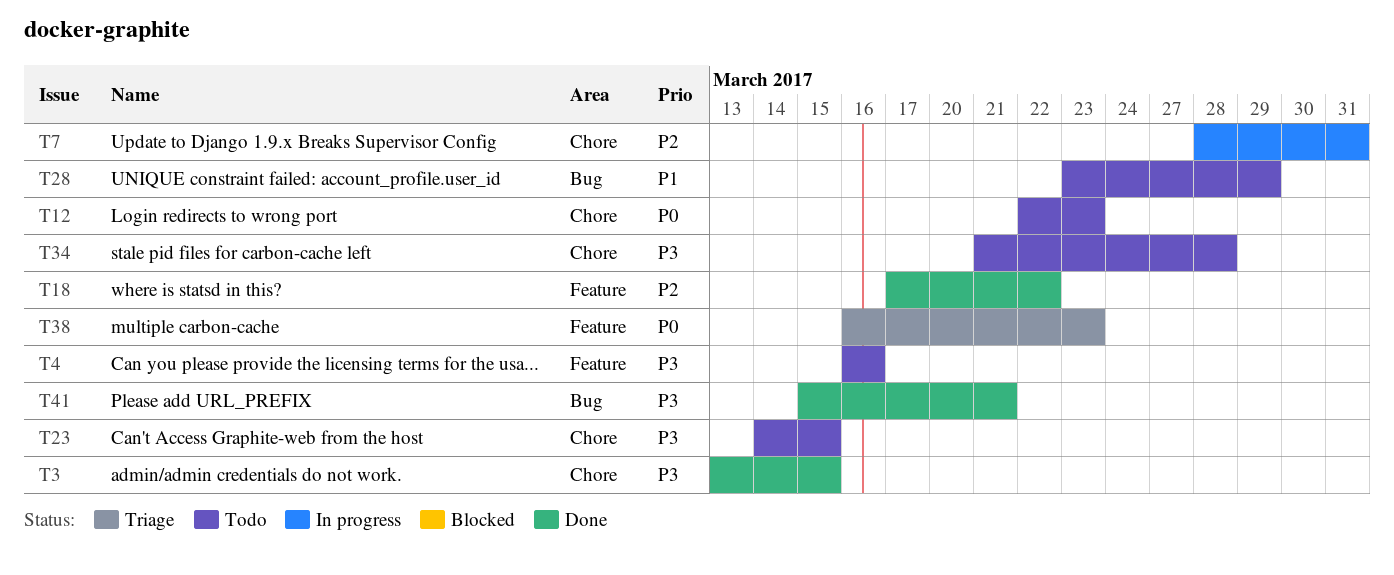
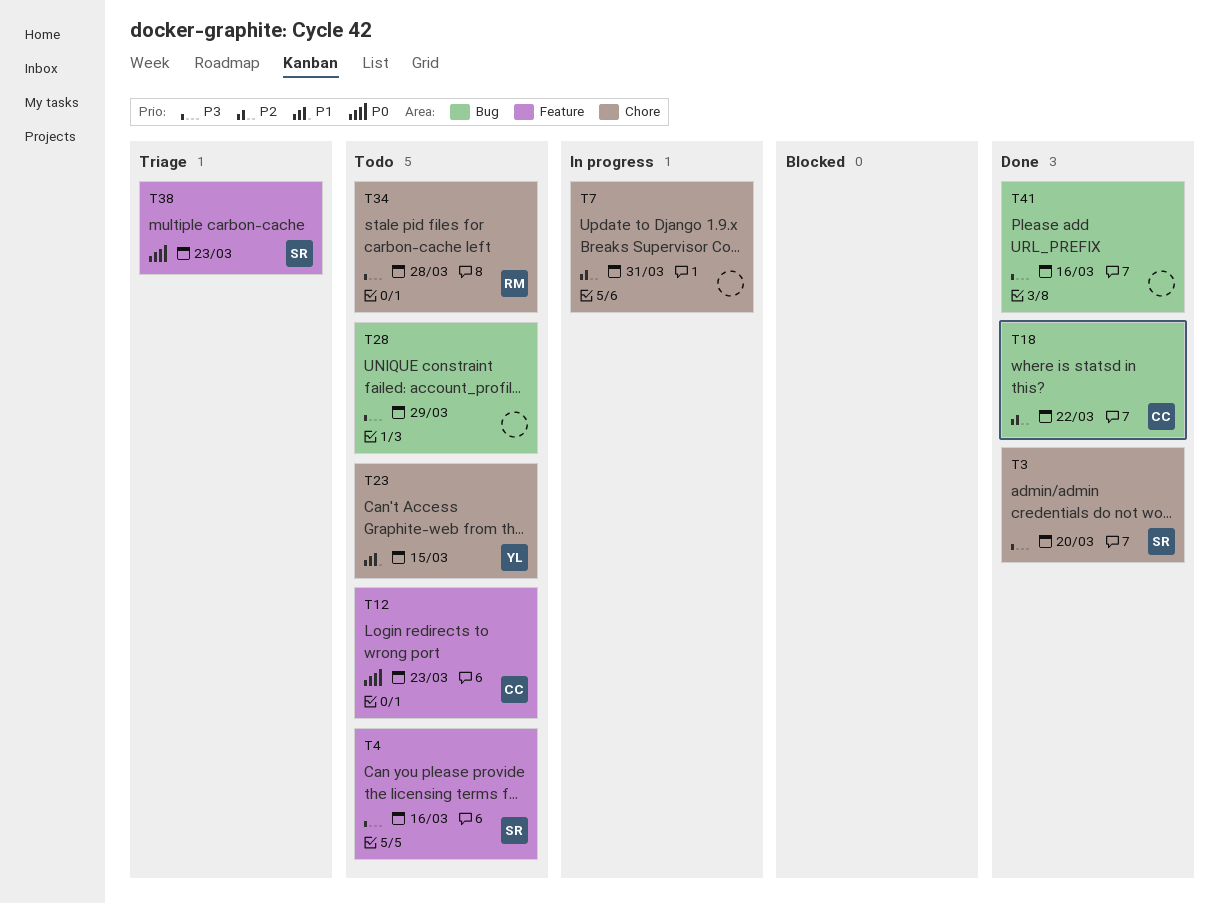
T3, due: Mar 15 -> Mar 20
T12, label: Chore -> Feature
T18, label: Feature -> Bug
T23, priority: P3 -> P1
T28, priority: P1 -> P3
T41, due: Mar 21 -> Mar 16

